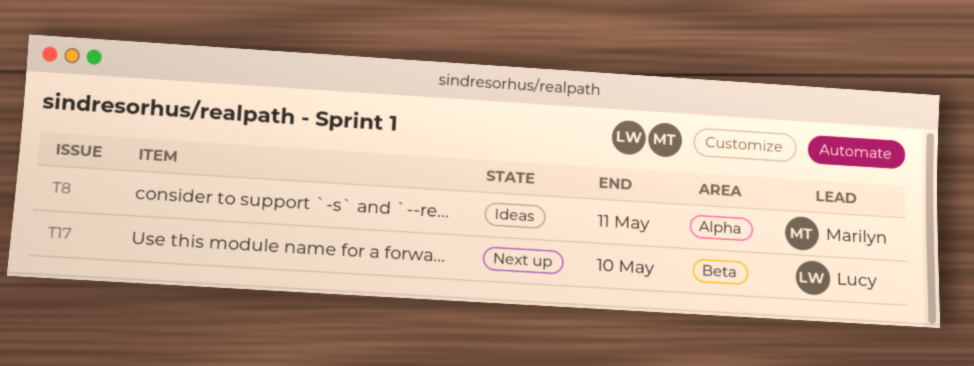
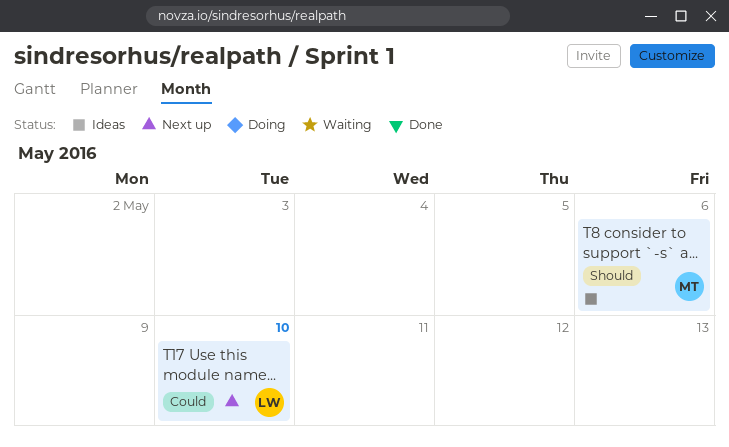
T8, due: May 11 -> May 6

